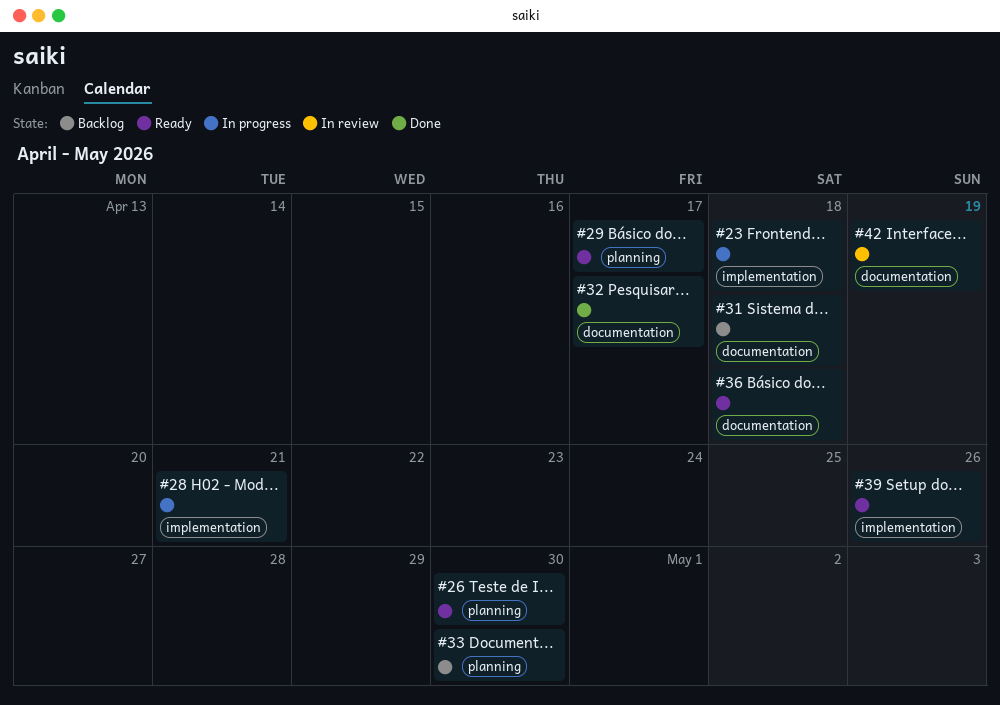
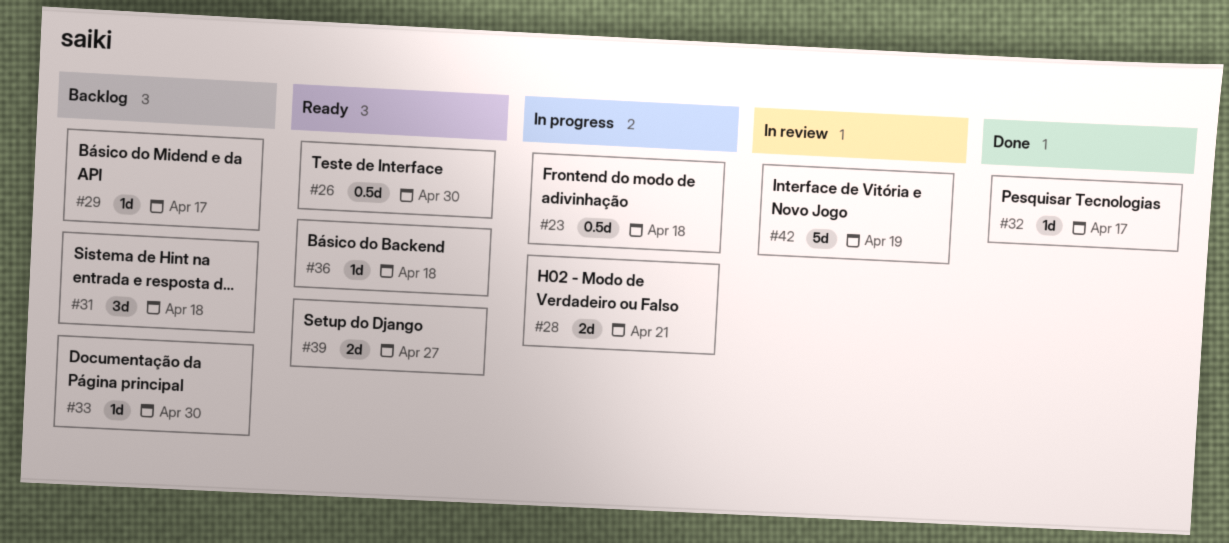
#29, status: Ready -> Backlog
#39, due: Apr 26 -> Apr 27

